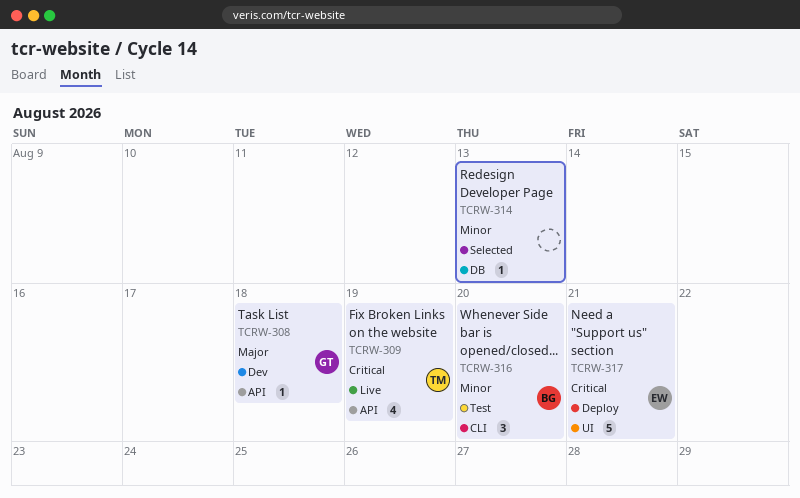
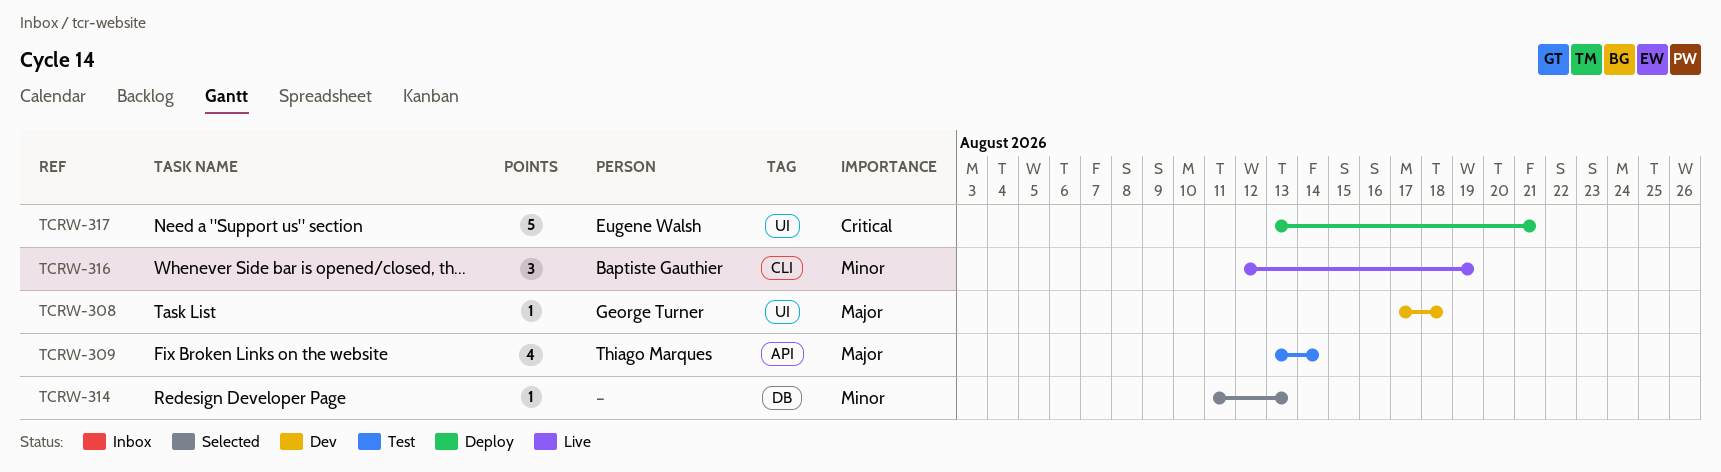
TCRW-308, label: API -> UI
TCRW-309, status: Live -> Test
TCRW-309, priority: Critical -> Major
TCRW-309, due: Aug 19 -> Aug 14
TCRW-316, status: Test -> Live
TCRW-316, due: Aug 20 -> Aug 19

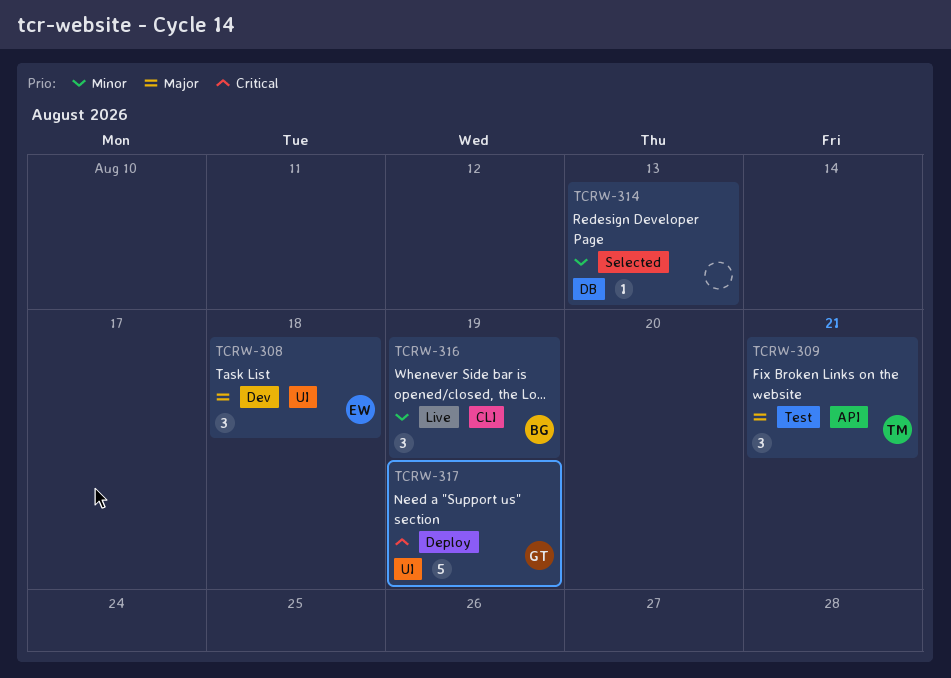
TCRW-308, owner: George Turner -> Eugene Walsh
TCRW-308, estimate: 1 -> 3
TCRW-309, estimate: 4 -> 3
TCRW-309, due: Aug 14 -> Aug 21
TCRW-317, owner: Eugene Walsh -> George Turner
TCRW-317, due: Aug 21 -> Aug 19

